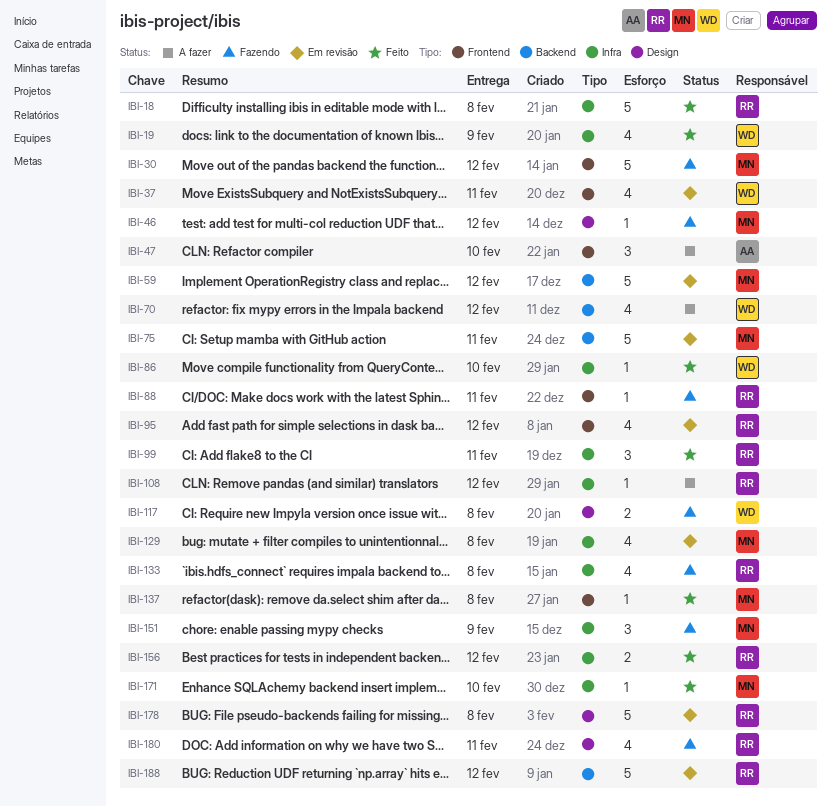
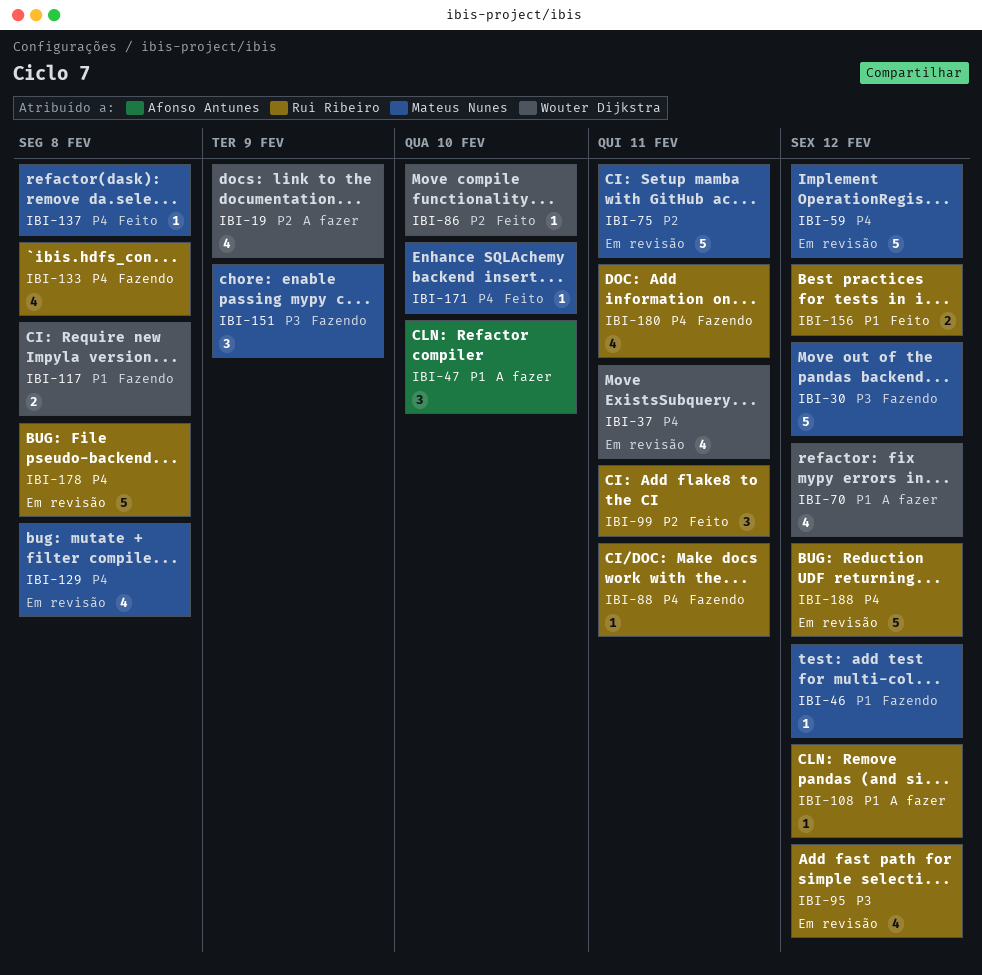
IBI-18: present -> none
IBI-19, status: Feito -> A fazer

